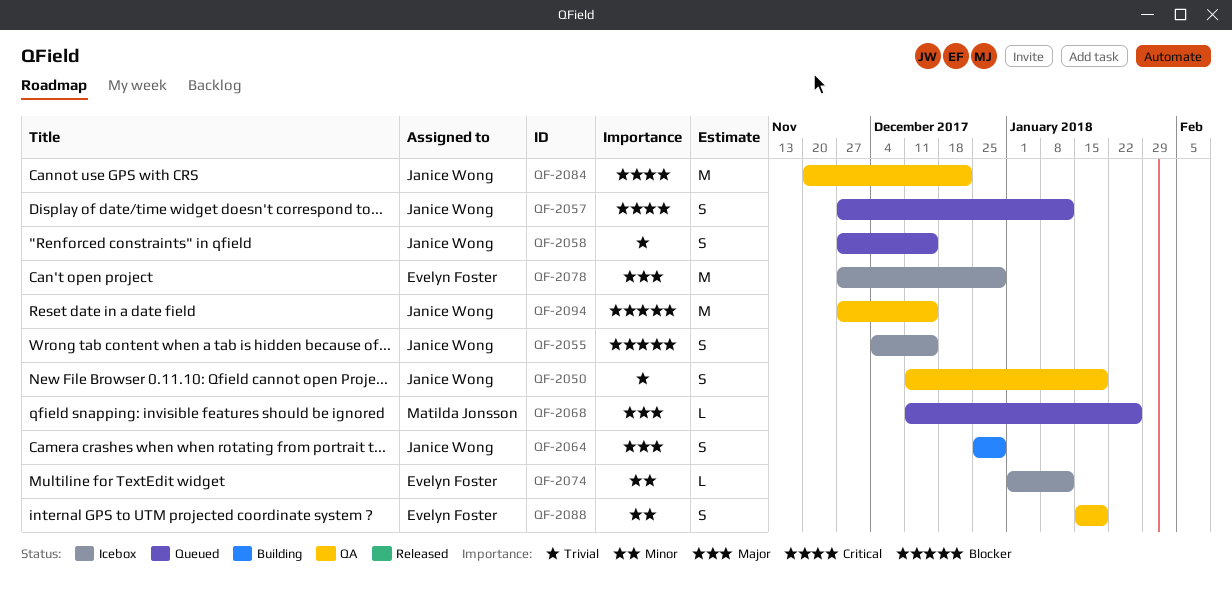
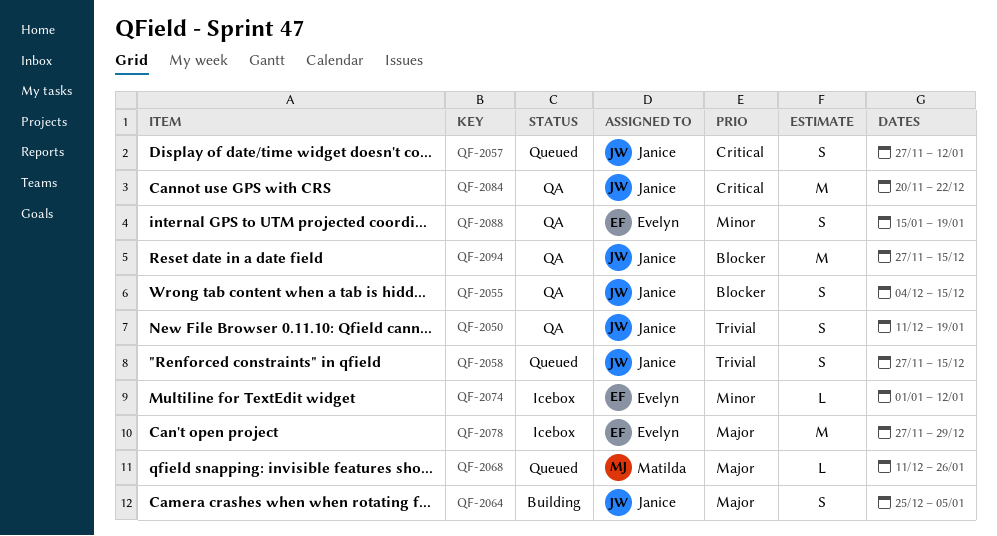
QF-2055, status: Icebox -> QA
QF-2064, due: Dec 29 -> Jan 5

